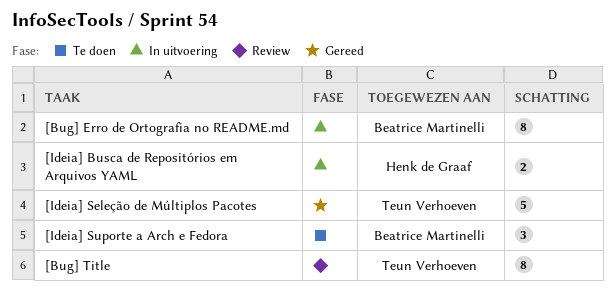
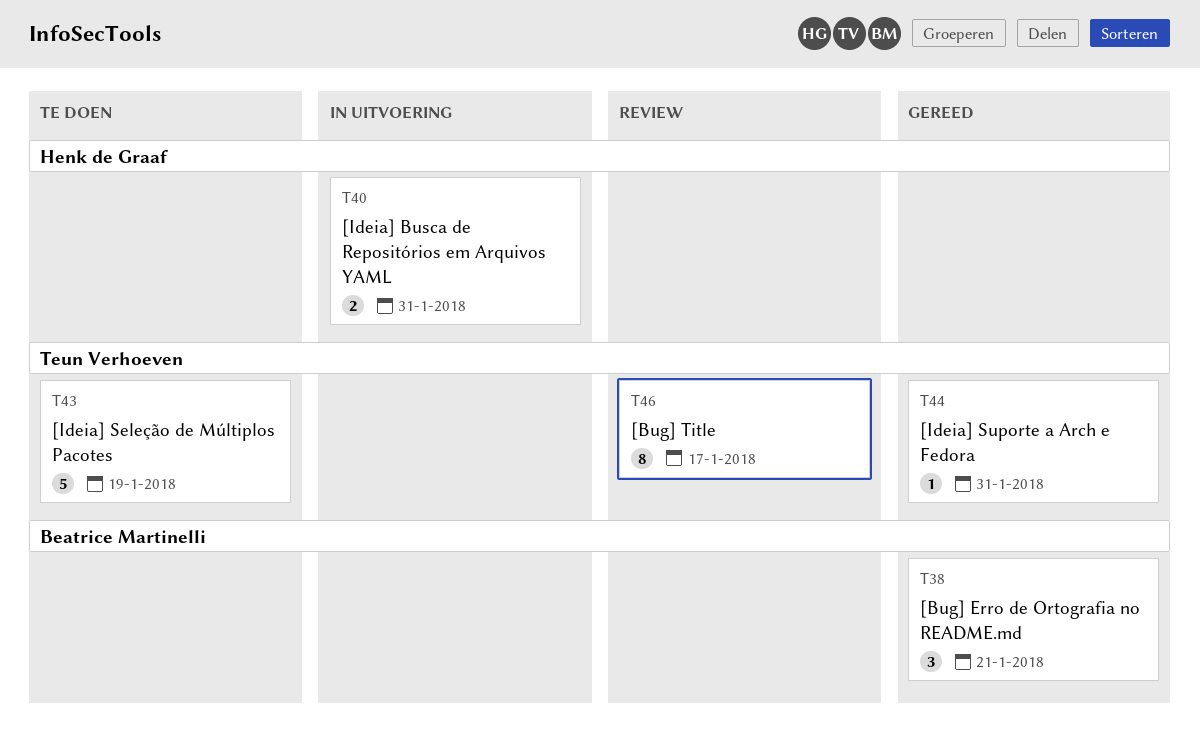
[Bug] Erro de Ortografia no README.md, status: In uitvoering -> Gereed
[Bug] Erro de Ortografia no README.md, estimate: 8 -> 3
[Ideia] Seleção de Múltiplos Pacotes, status: Gereed -> Te doen
[Ideia] Suporte a Arch e Fedora, status: Te doen -> Gereed
[Ideia] Suporte a Arch e Fedora, owner: Beatrice Martinelli -> Teun Verhoeven
[Ideia] Suporte a Arch e Fedora, estimate: 3 -> 1

